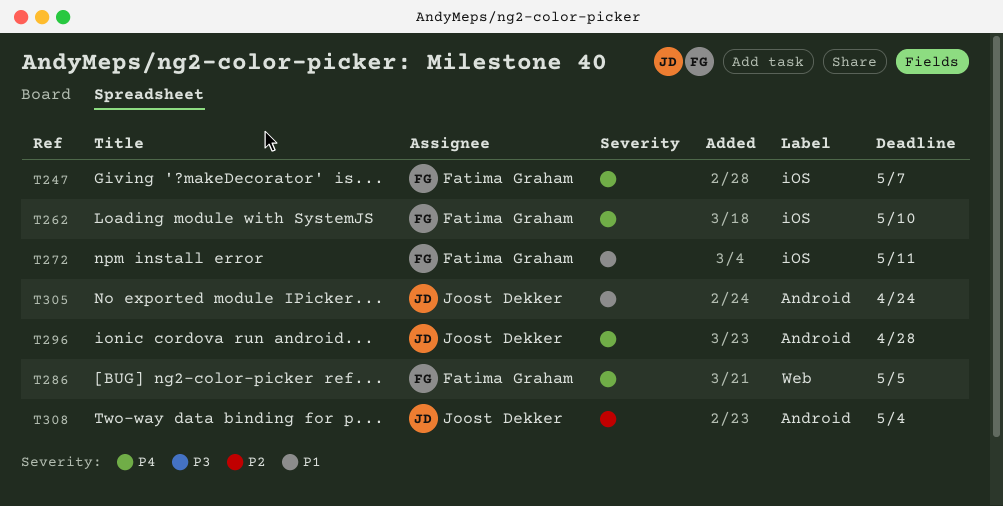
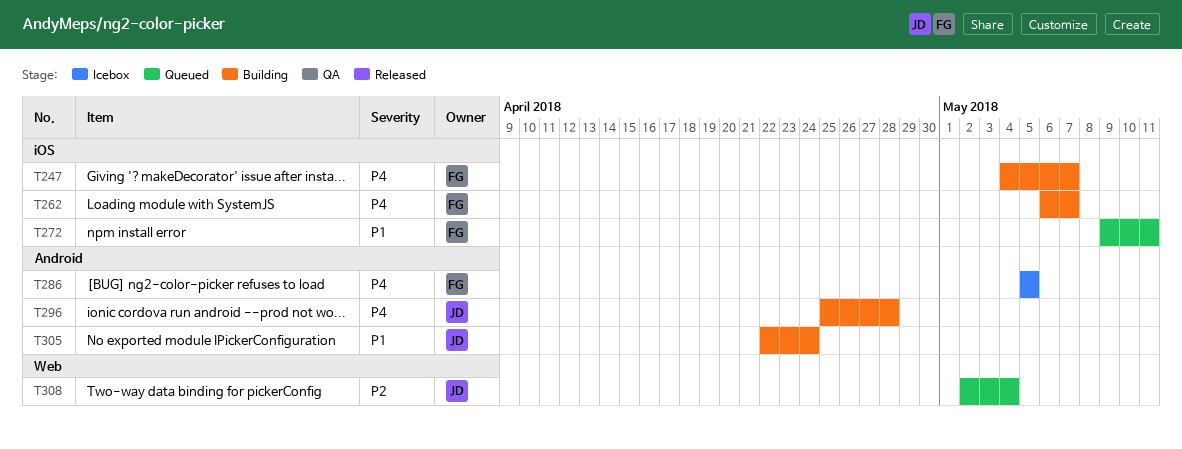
T262, due: May 10 -> May 7
T286, label: Web -> Android
T308, label: Android -> Web

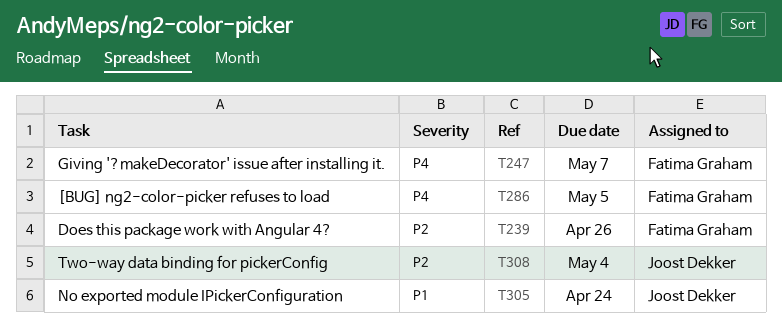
T239: none -> present
T262: present -> none
T272: present -> none
T296: present -> none

